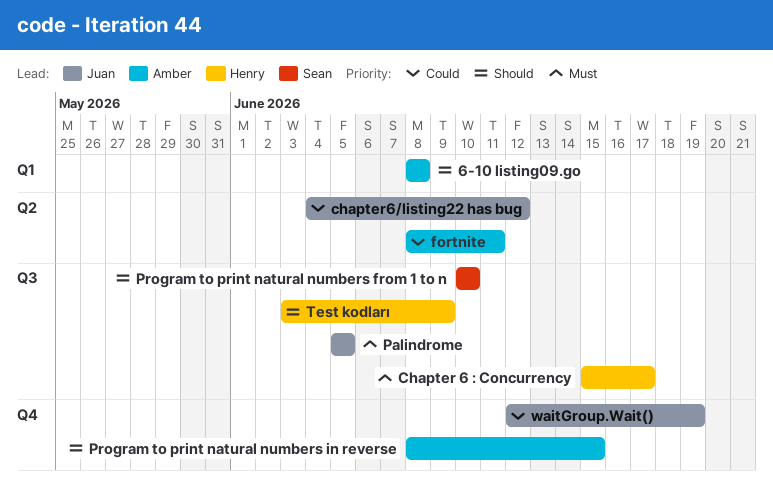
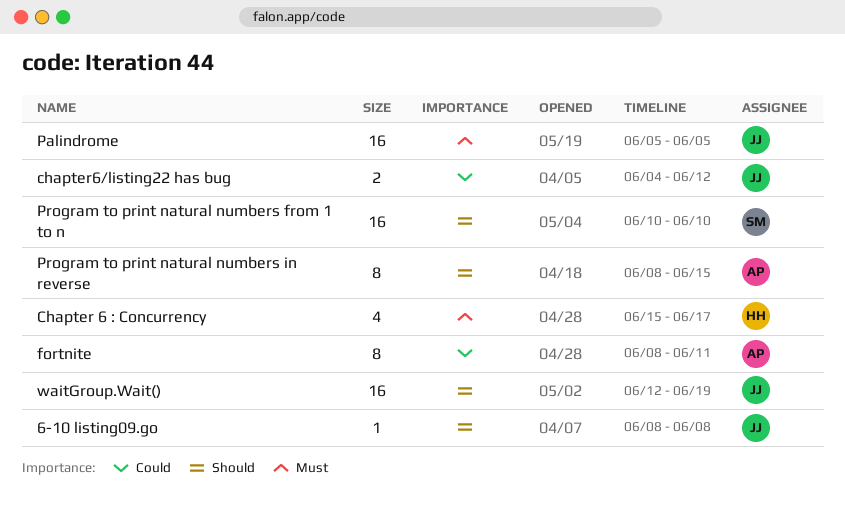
6-10 listing09.go, owner: Amber -> Juan
Test kodları: present -> none
waitGroup.Wait(), priority: Could -> Should

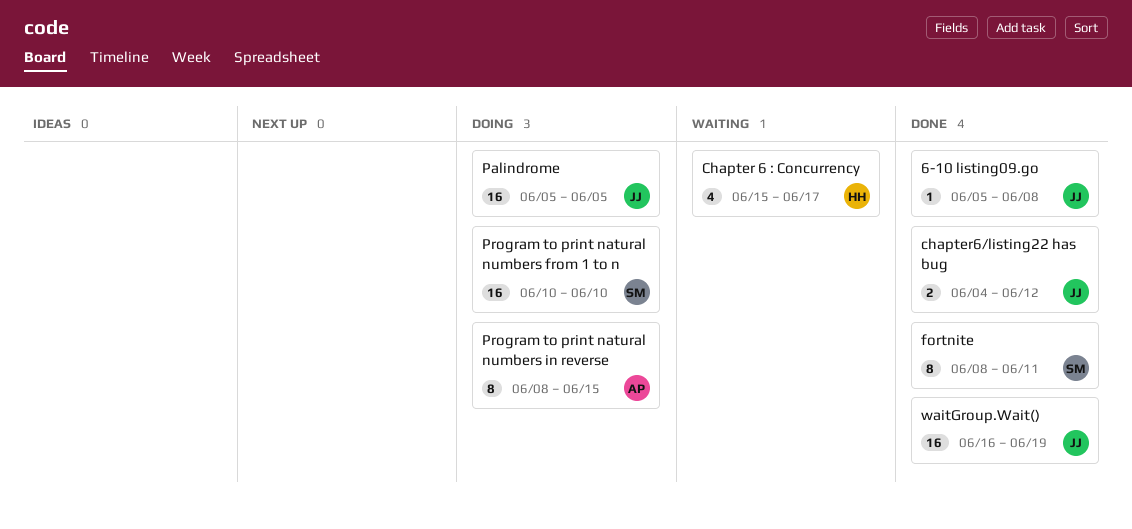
6-10 listing09.go, start: Jun 8 -> Jun 5
fortnite, owner: AP -> SM
waitGroup.Wait(), start: Jun 12 -> Jun 16

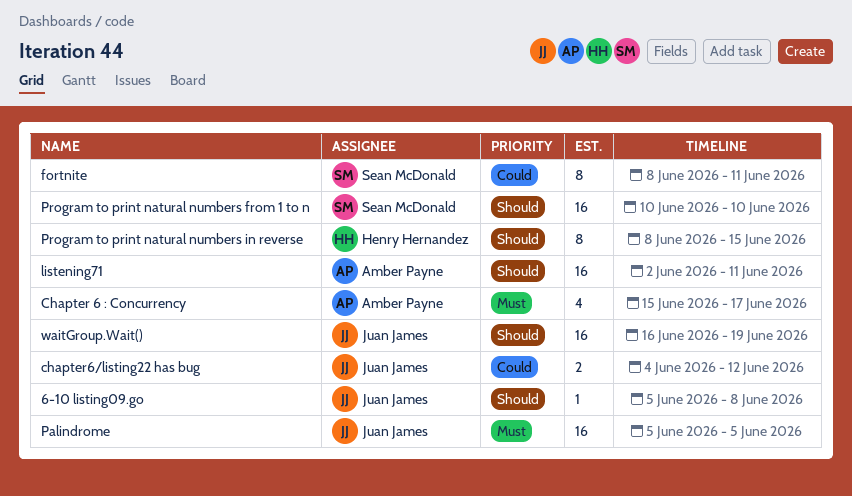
Chapter 6 : Concurrency, owner: Henry Hernandez -> Amber Payne
listening71: none -> present
Program to print natural numbers in reverse, owner: Amber Payne -> Henry Hernandez

